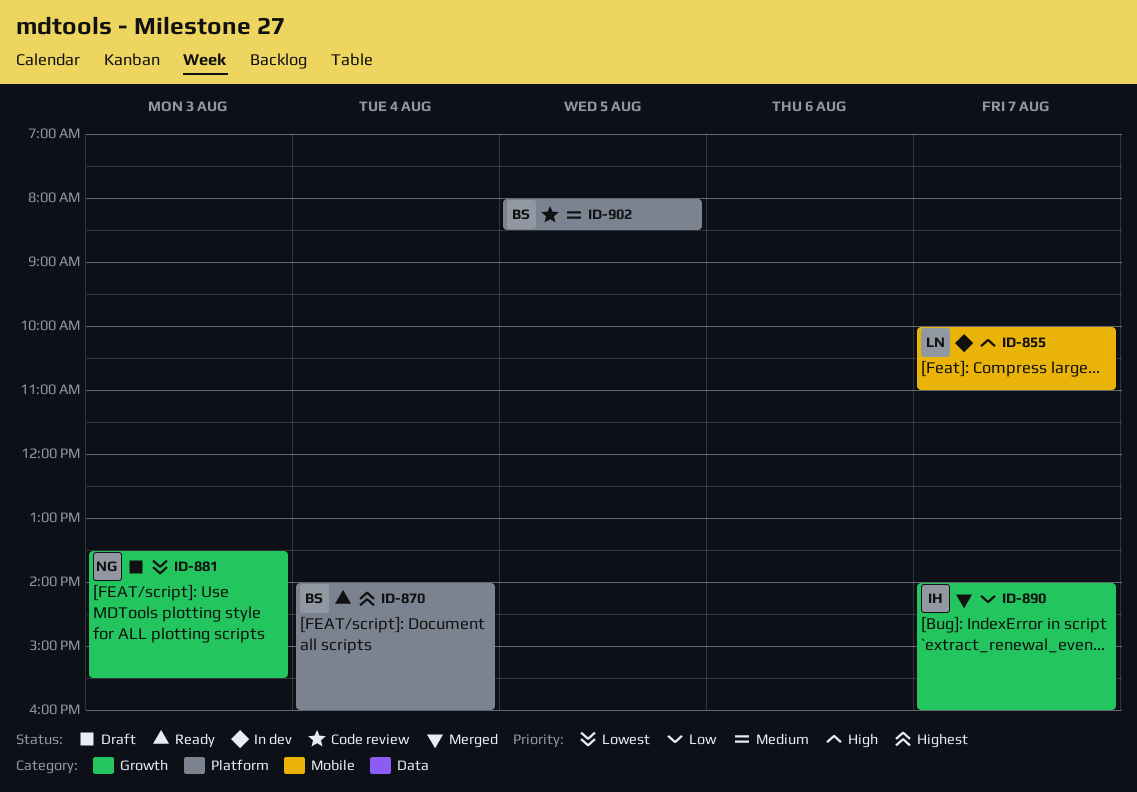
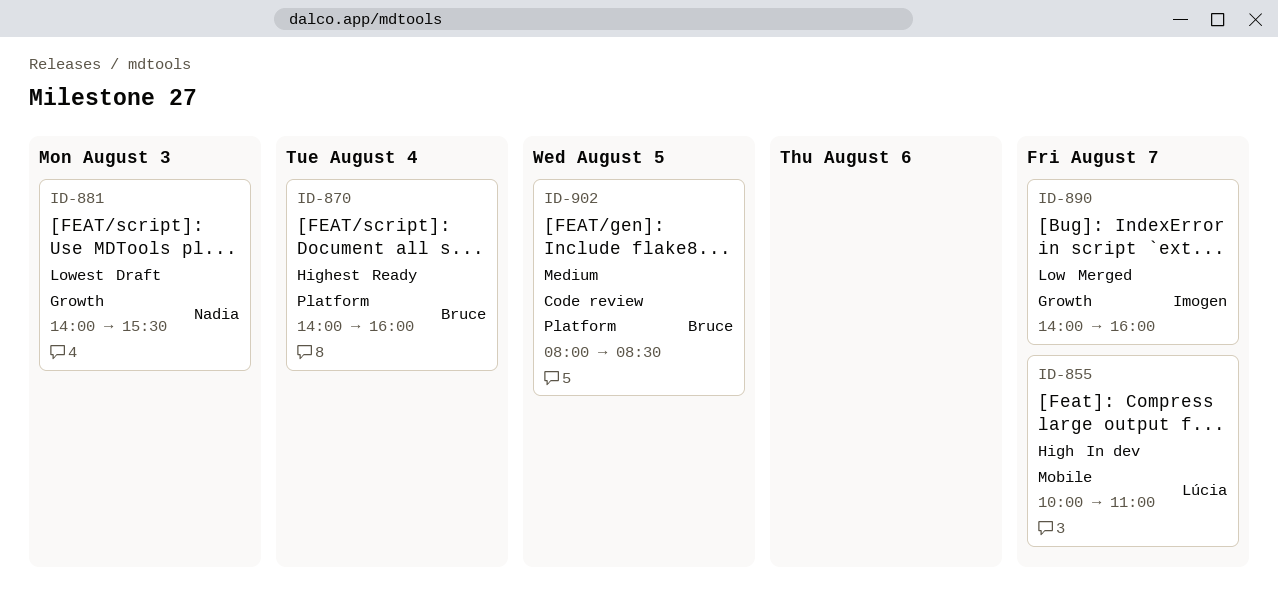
ID-881, begins: 13:30 -> 14:00

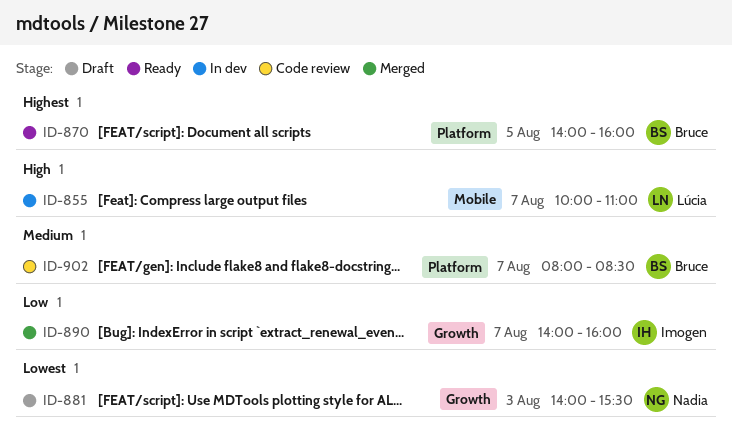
ID-870, day: Aug 4 -> Aug 5
ID-902, day: Aug 5 -> Aug 7

